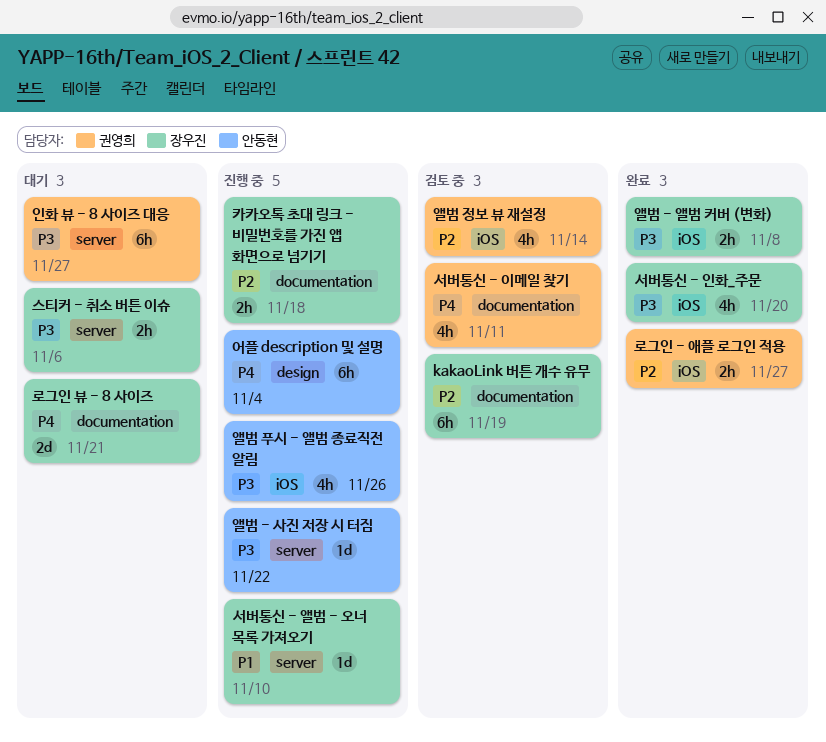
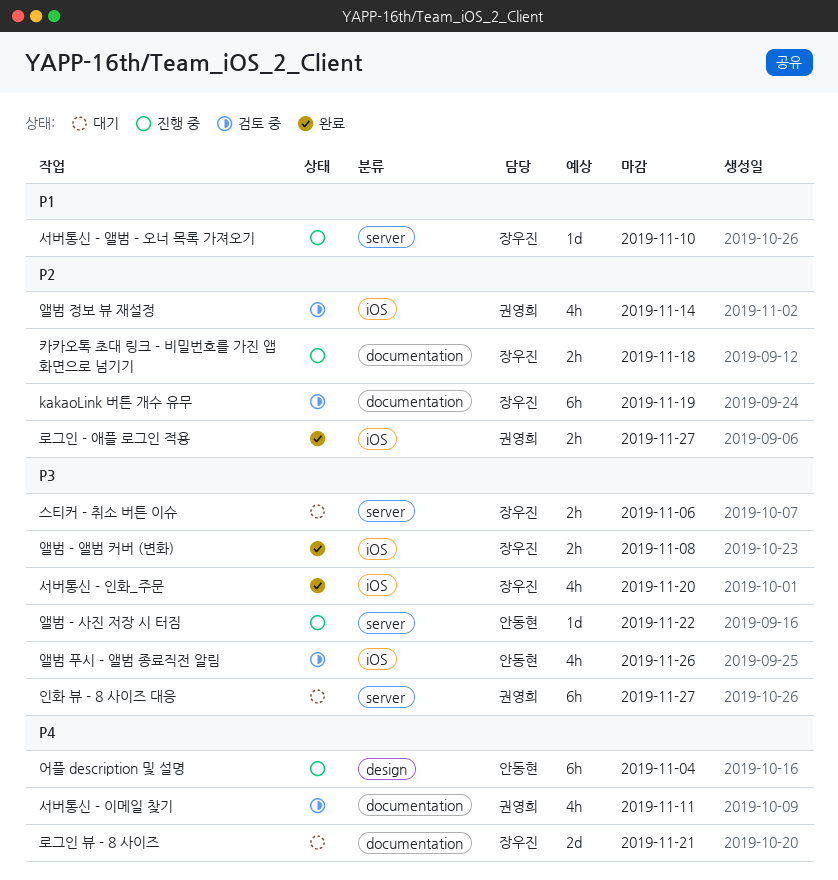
앨범 푸시 - 앨범 종료직전 알림, status: 진행 중 -> 검토 중

